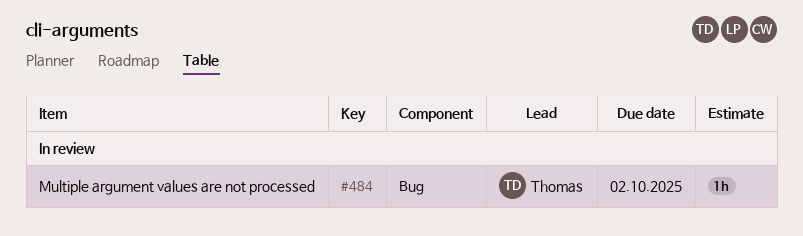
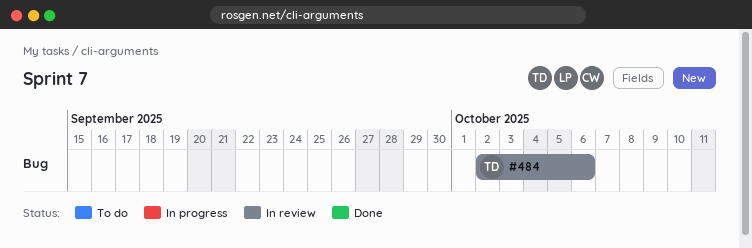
#484, due: Oct 2 -> Oct 6

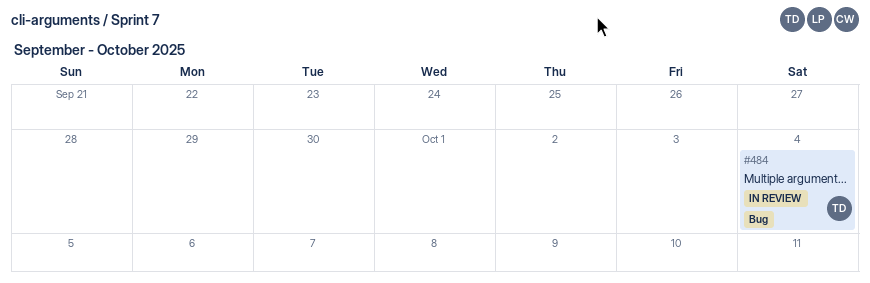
#484, due: Oct 6 -> Oct 4

